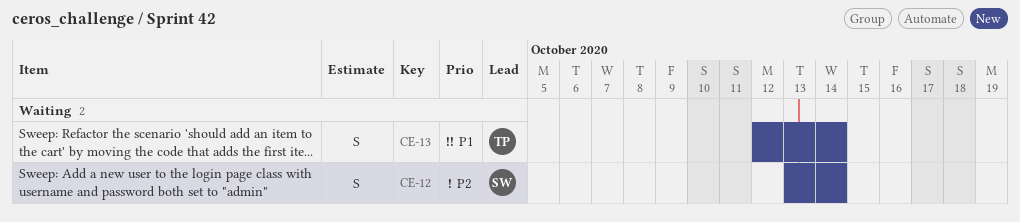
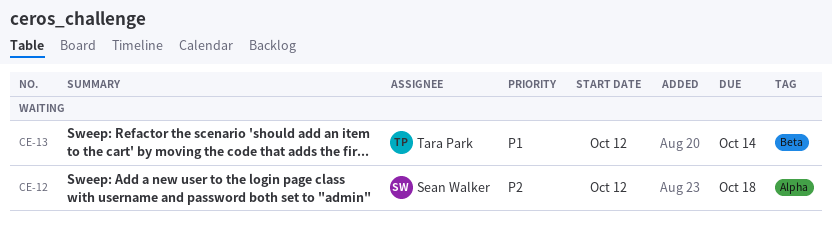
CE-12, start: Oct 13 -> Oct 12
CE-12, due: Oct 14 -> Oct 18

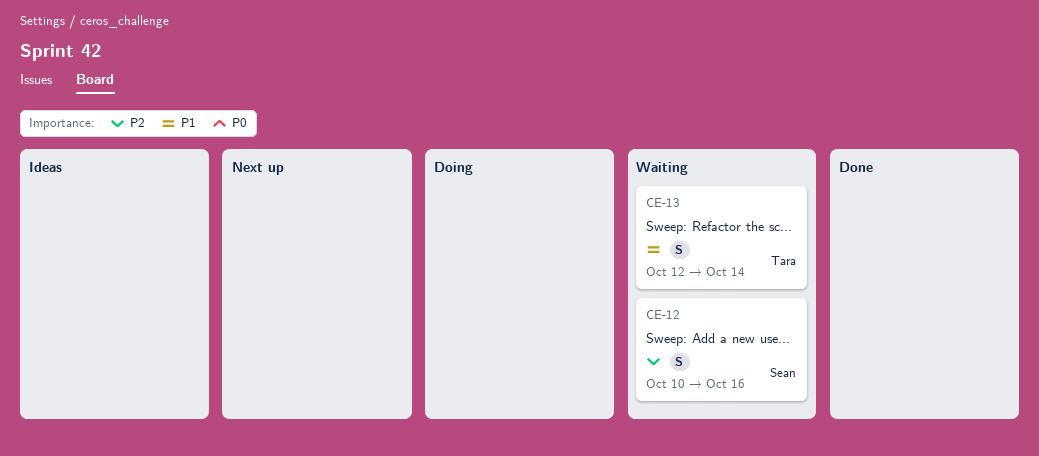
CE-12, start: Oct 12 -> Oct 10
CE-12, due: Oct 18 -> Oct 16

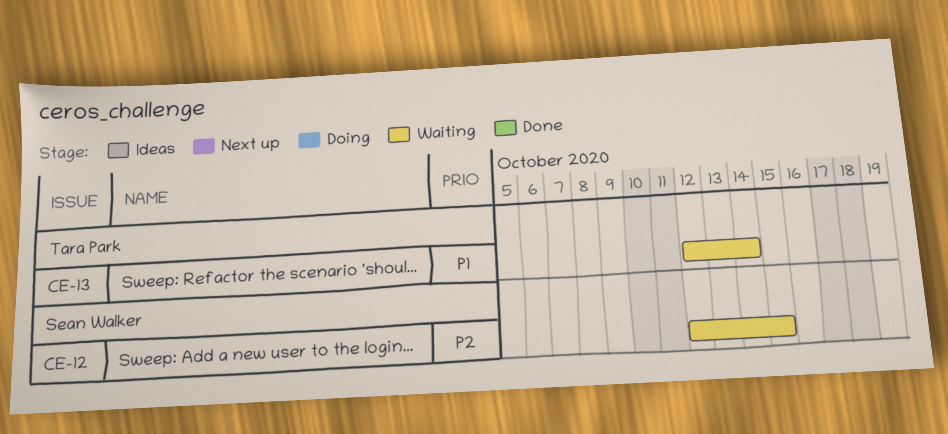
CE-12, start: Oct 10 -> Oct 12
CE-12, due: Oct 16 -> Oct 15

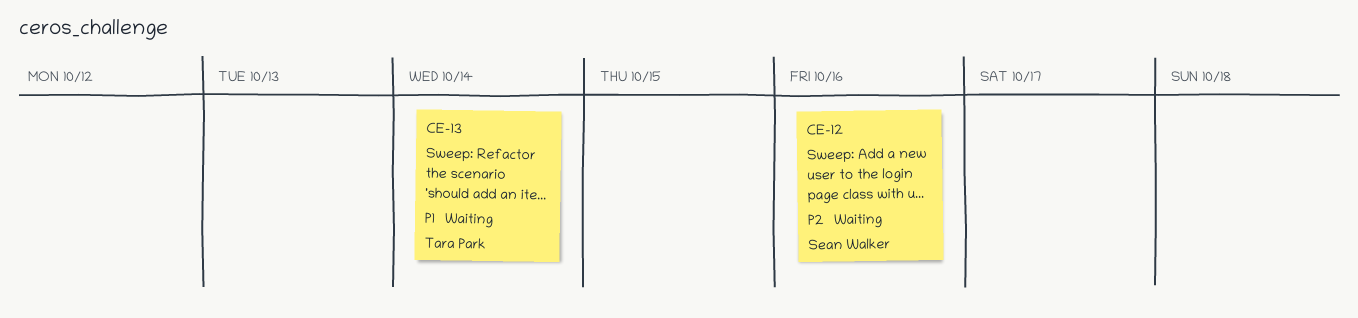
CE-12, due: Oct 15 -> Oct 16

